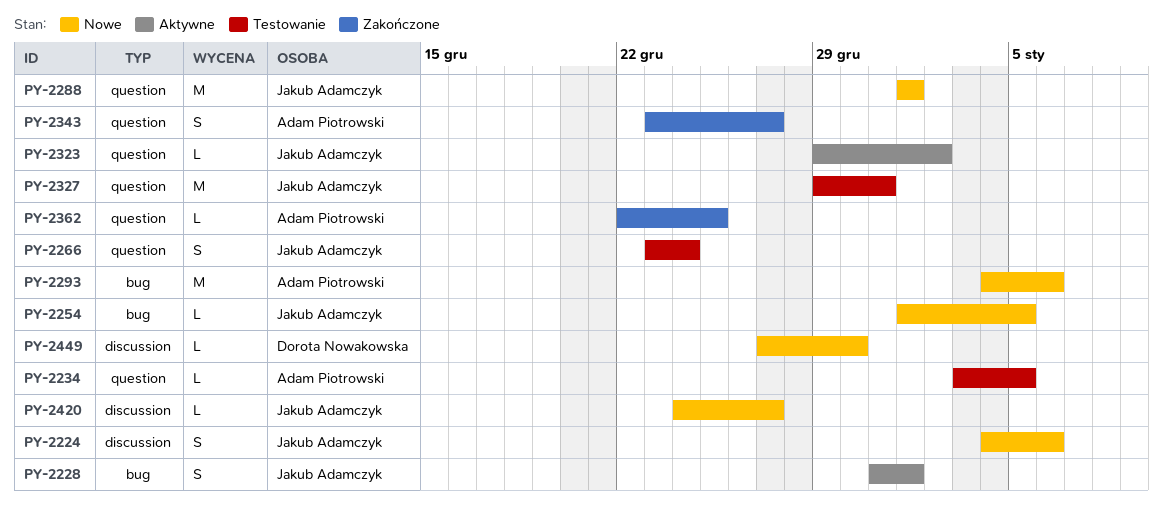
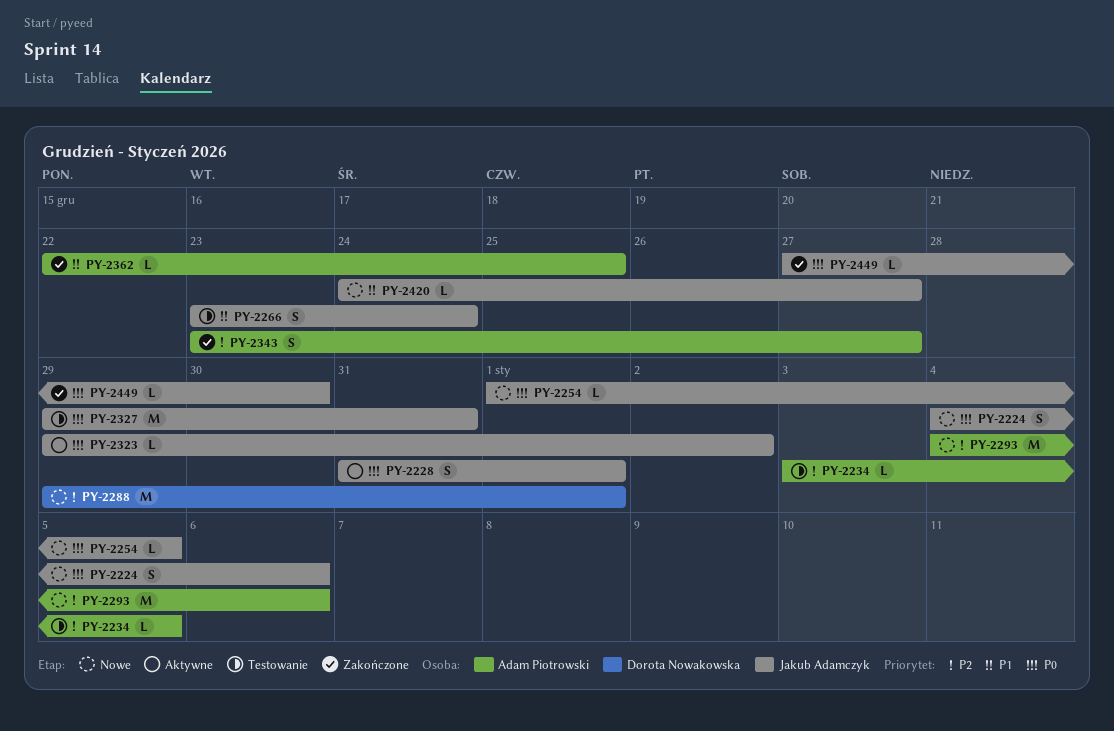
PY-2288, owner: Jakub Adamczyk -> Dorota Nowakowska
PY-2288, start: Jan 1 -> Dec 29
PY-2449, status: Nowe -> Zakończone
PY-2449, owner: Dorota Nowakowska -> Jakub Adamczyk

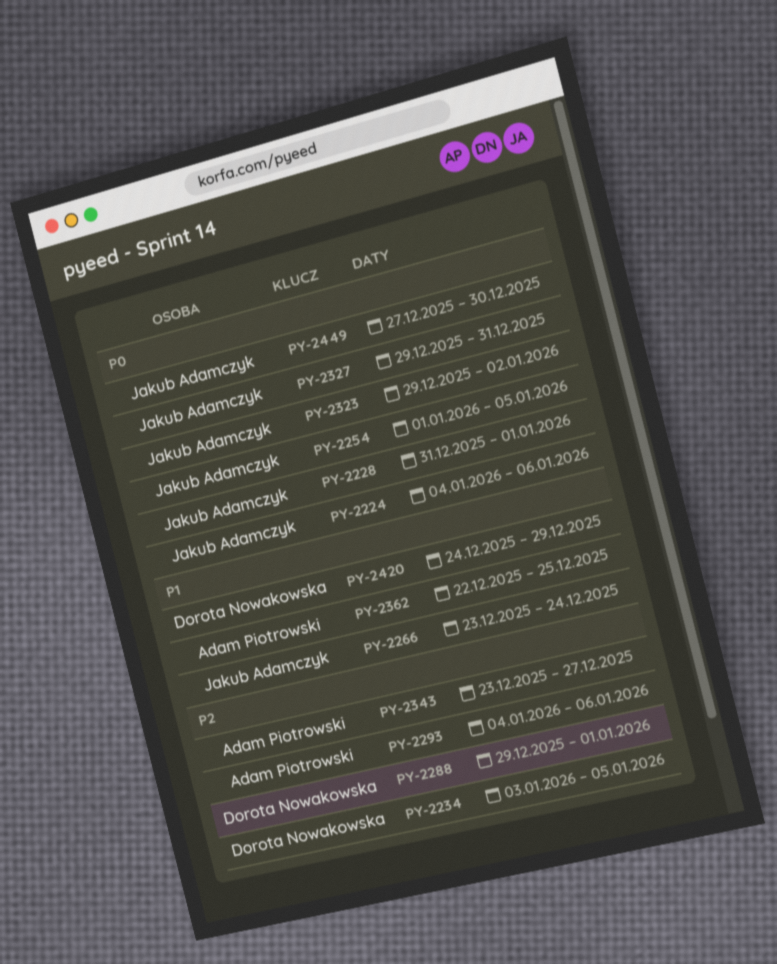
PY-2234, owner: Adam Piotrowski -> Dorota Nowakowska
PY-2420, owner: Jakub Adamczyk -> Dorota Nowakowska
PY-2420, due: Dec 27 -> Dec 29

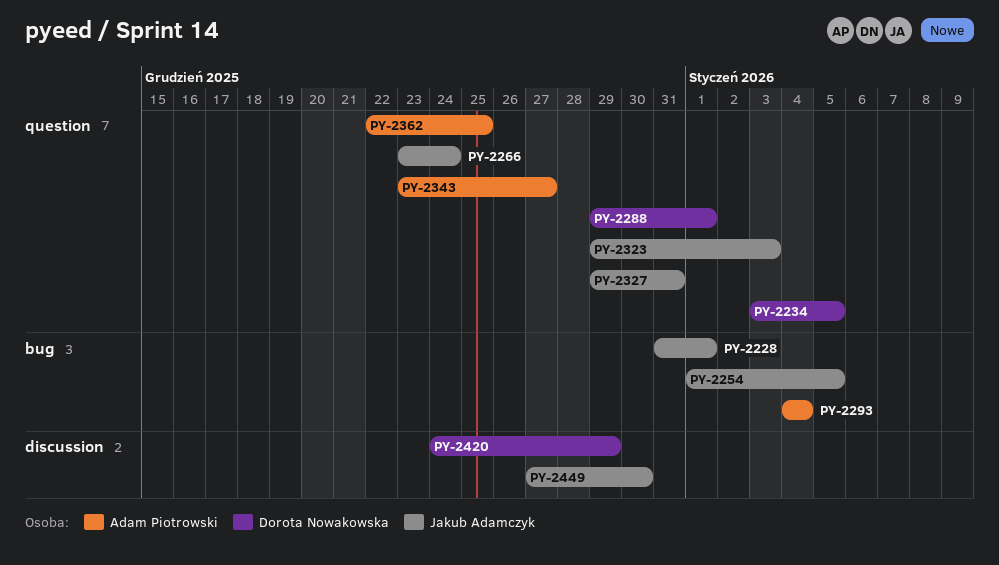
PY-2224: present -> none
PY-2293, due: Jan 6 -> Jan 4
PY-2323, due: Jan 2 -> Jan 3

